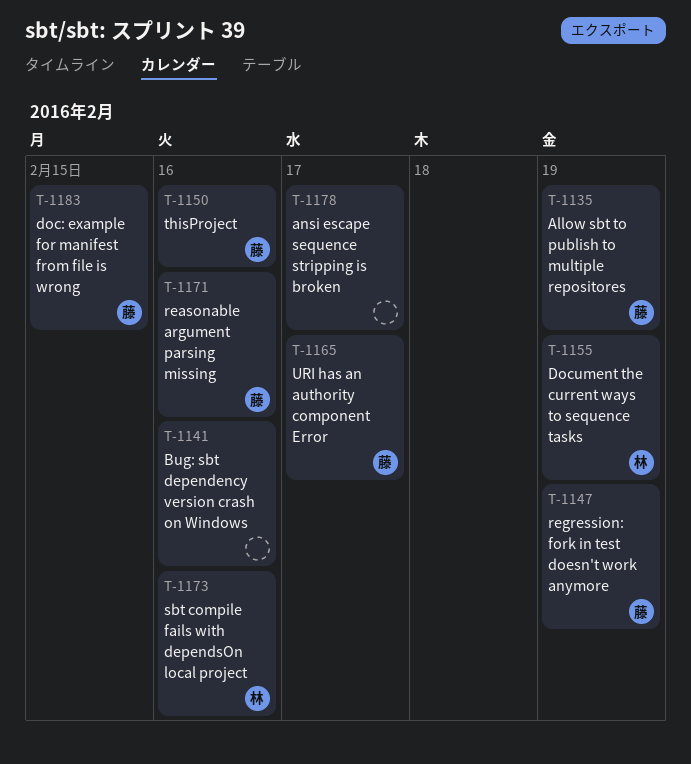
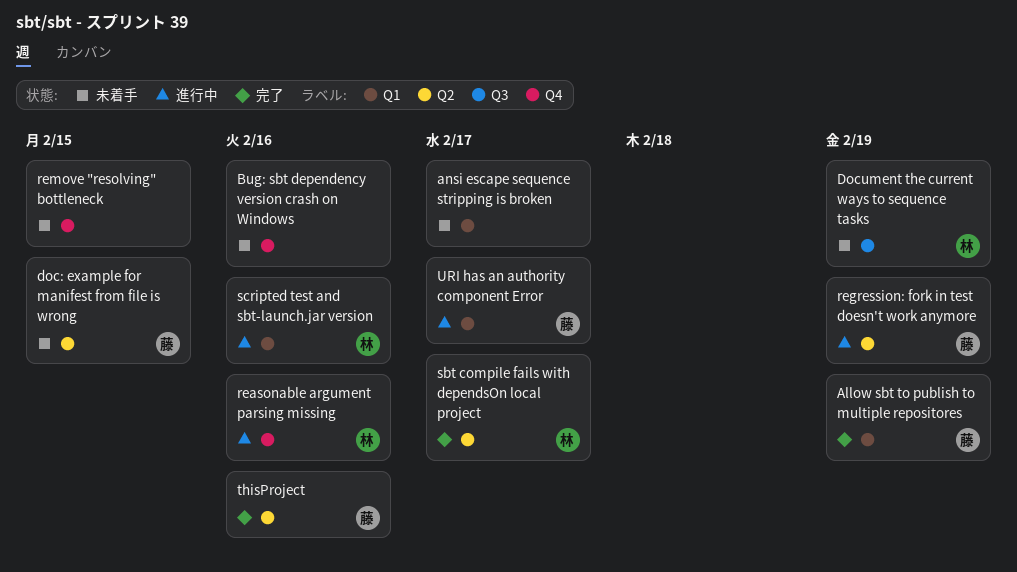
reasonable argument parsing missing, owner: 藤 -> 林
remove "resolving" bottleneck: none -> present
sbt compile fails with dependsOn local project, due: Feb 16 -> Feb 17
scripted test and sbt-launch.jar version: none -> present

